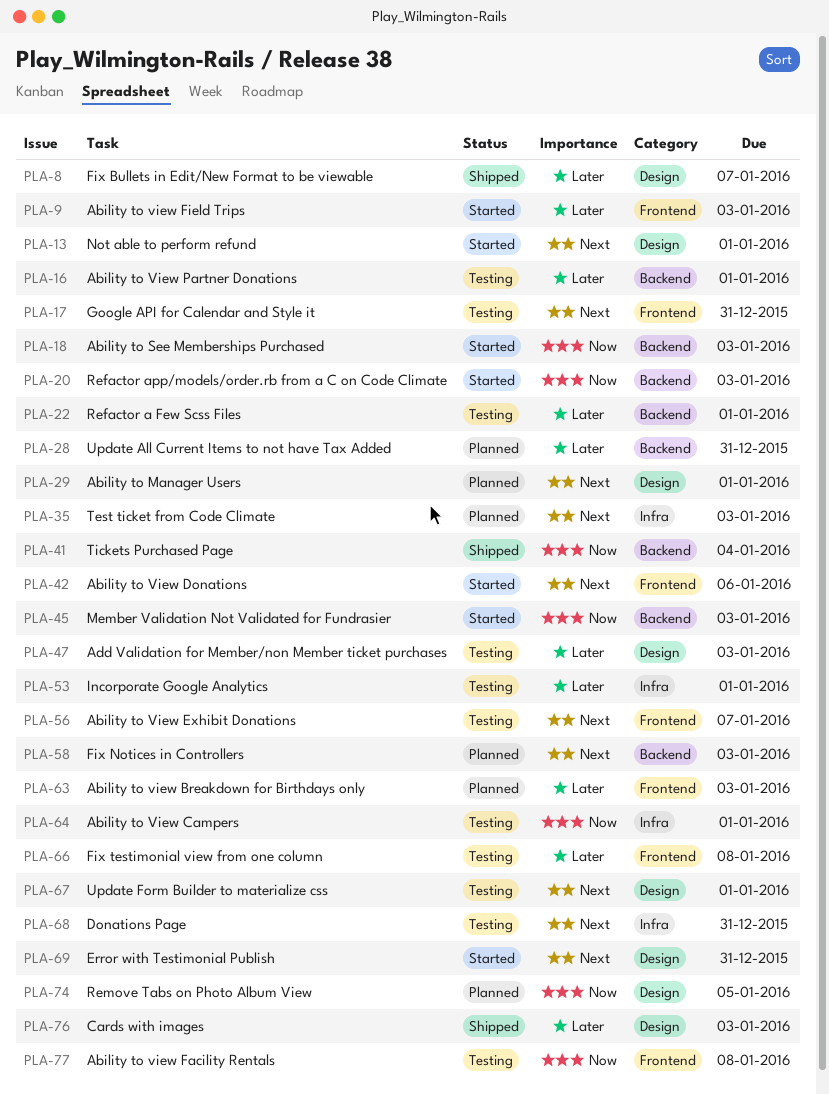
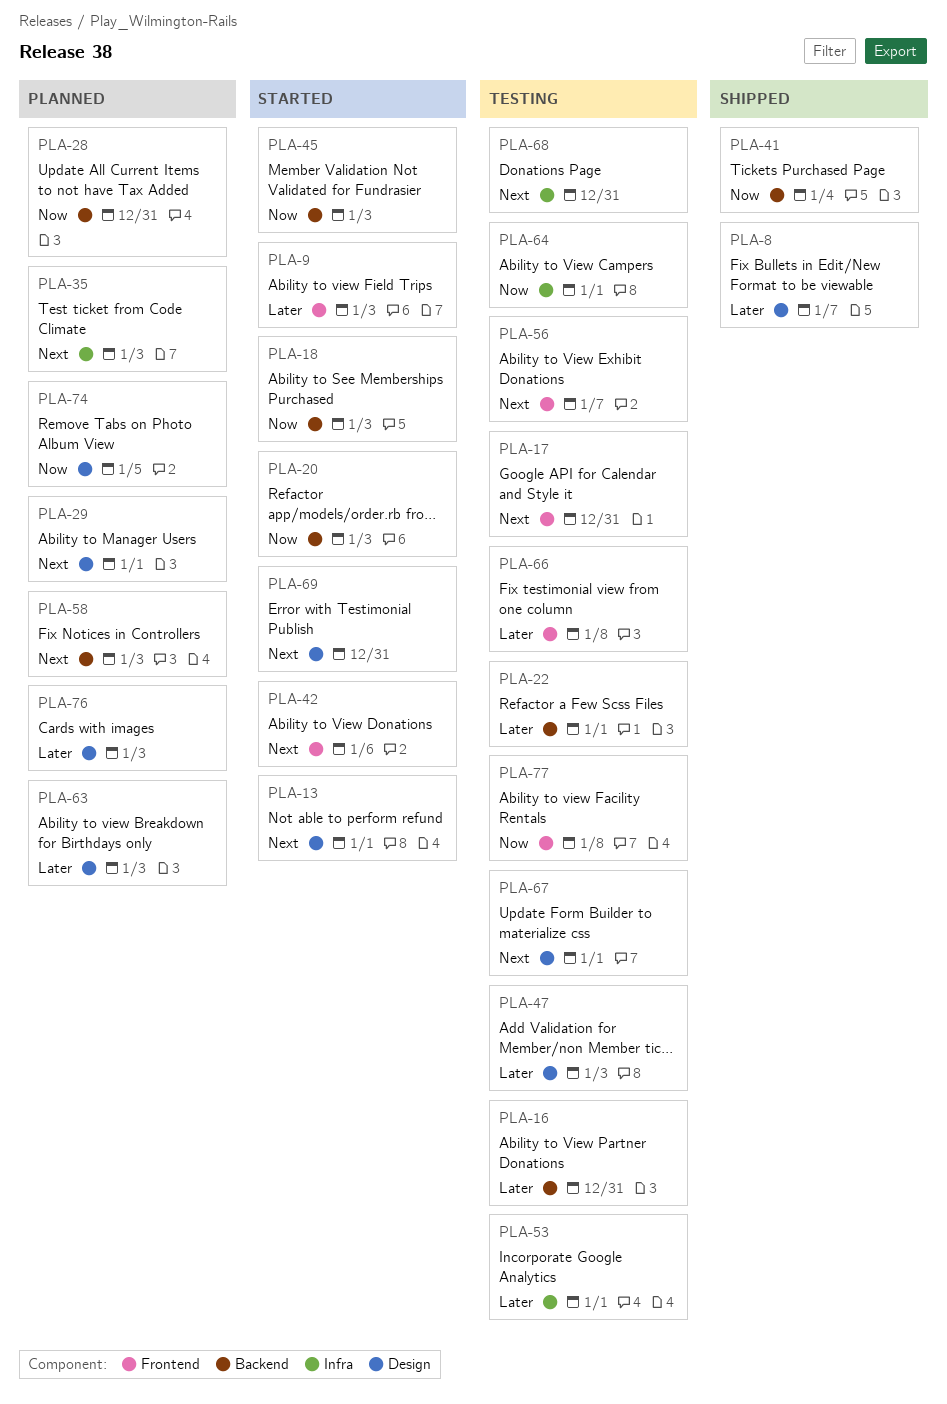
PLA-16, due: Jan 1 -> Dec 31
PLA-28, priority: Later -> Now
PLA-63, label: Frontend -> Design
PLA-76, status: Shipped -> Planned

